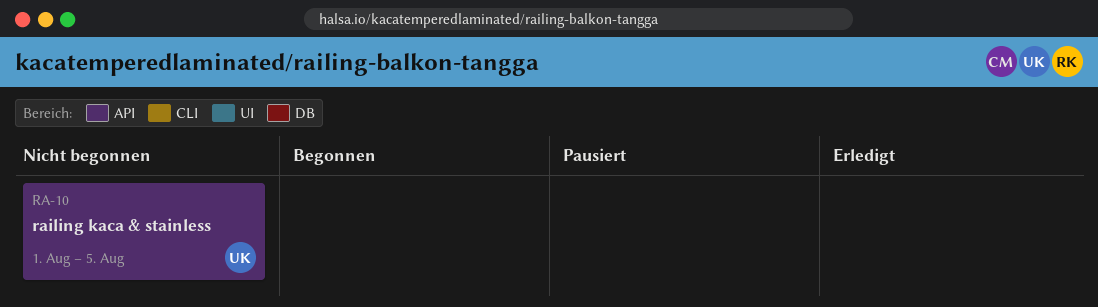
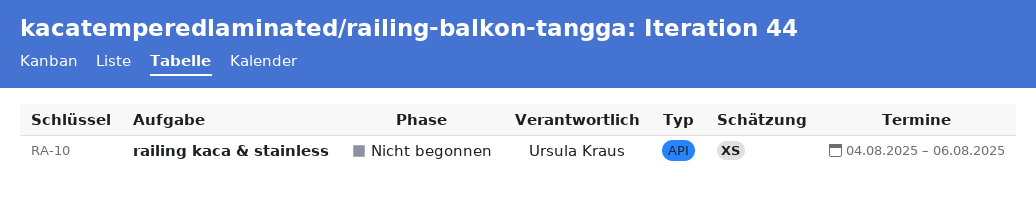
RA-10, start: Aug 1 -> Aug 4
RA-10, due: Aug 5 -> Aug 6

